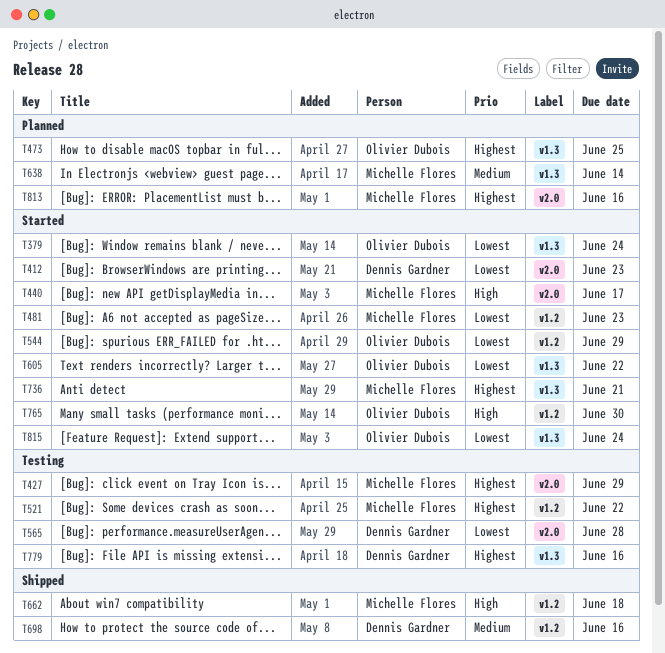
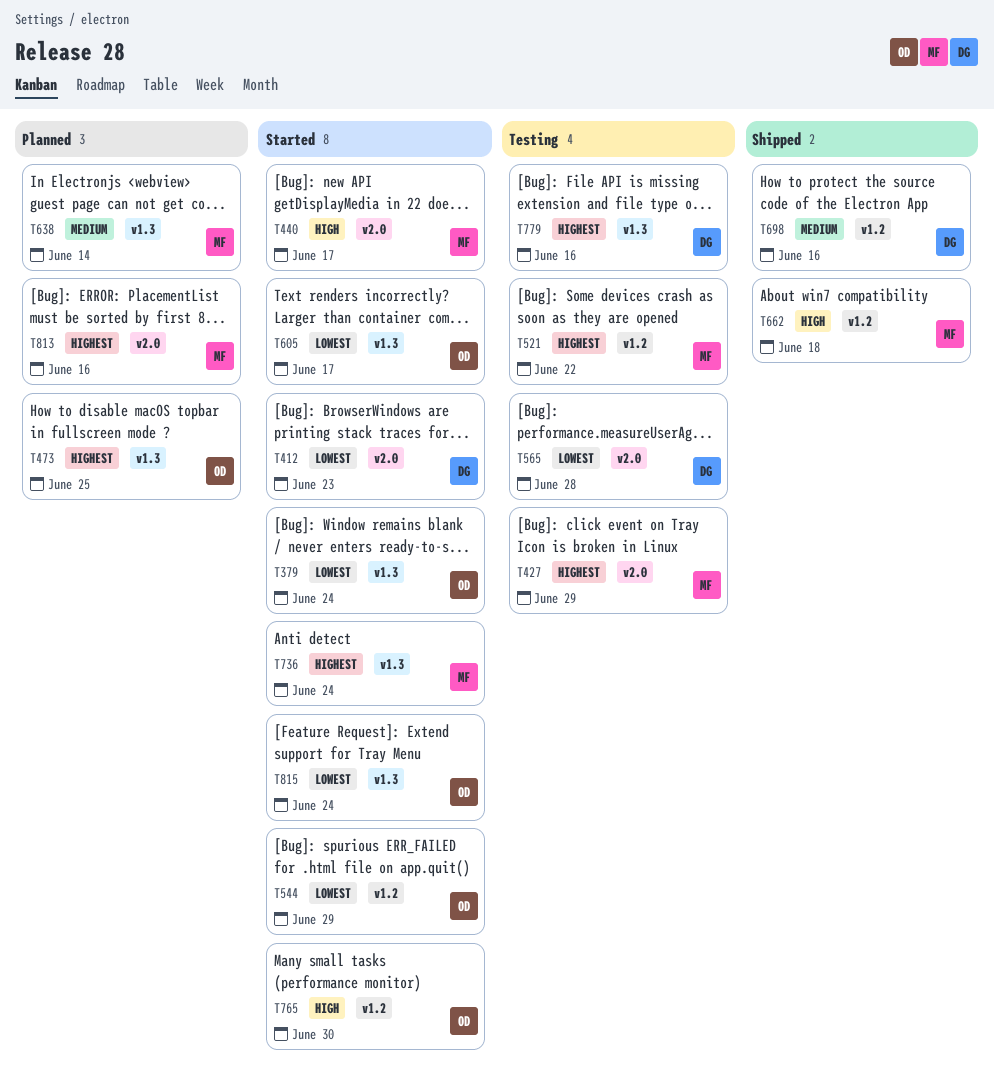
T481: present -> none
T605, due: Jun 22 -> Jun 17
T736, due: Jun 21 -> Jun 24

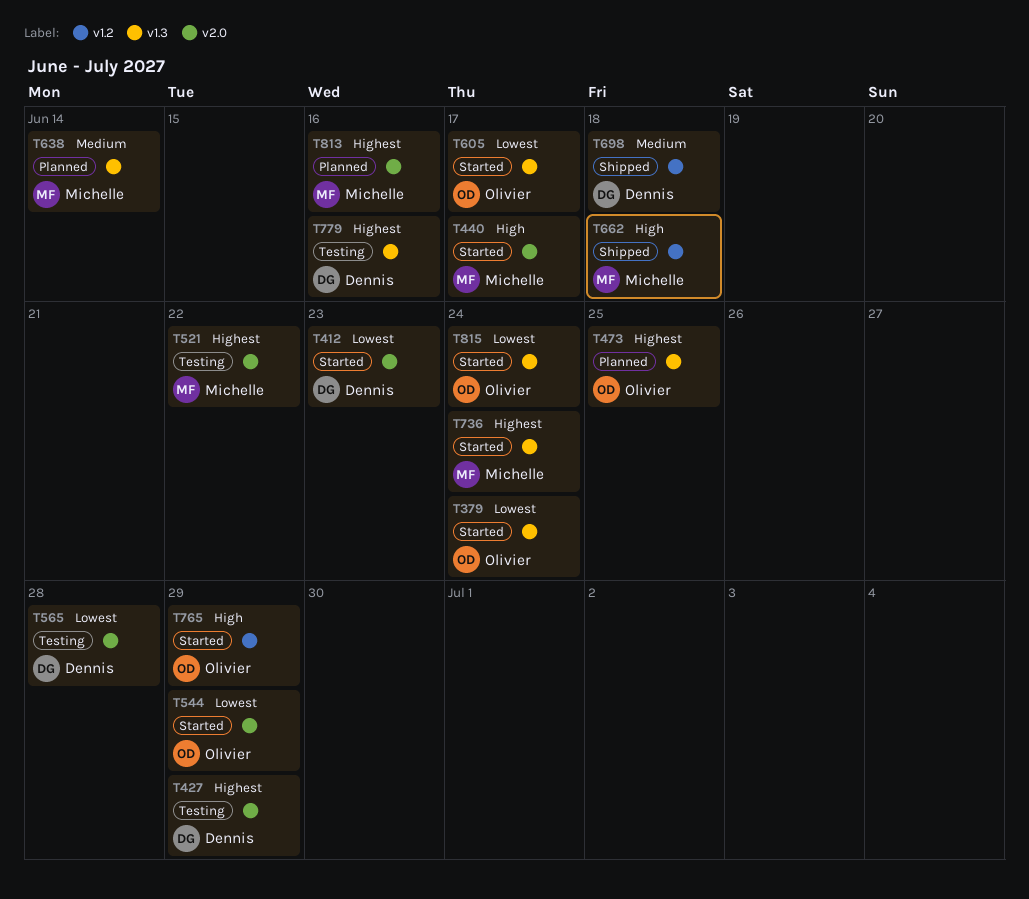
T427, owner: Michelle -> Dennis
T521, label: v1.2 -> v2.0
T544, label: v1.2 -> v2.0
T698, due: Jun 16 -> Jun 18
T765, due: Jun 30 -> Jun 29

